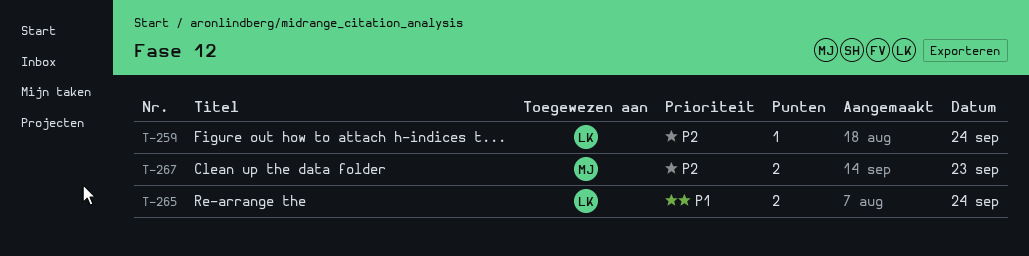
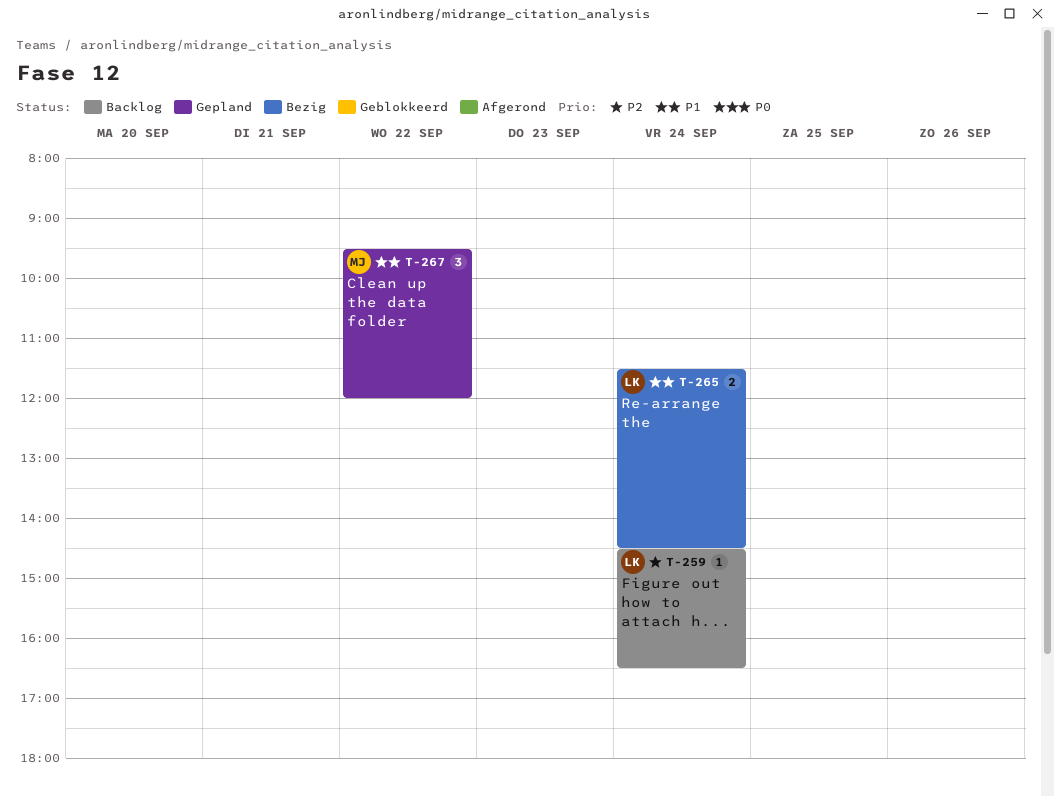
T-267, priority: P2 -> P1
T-267, estimate: 2 -> 3
T-267, day: Sep 23 -> Sep 22

